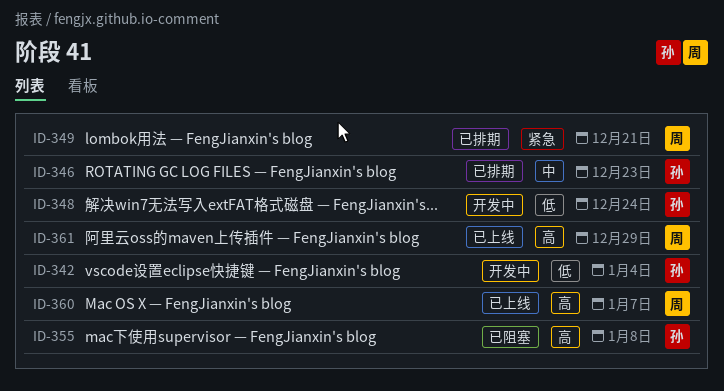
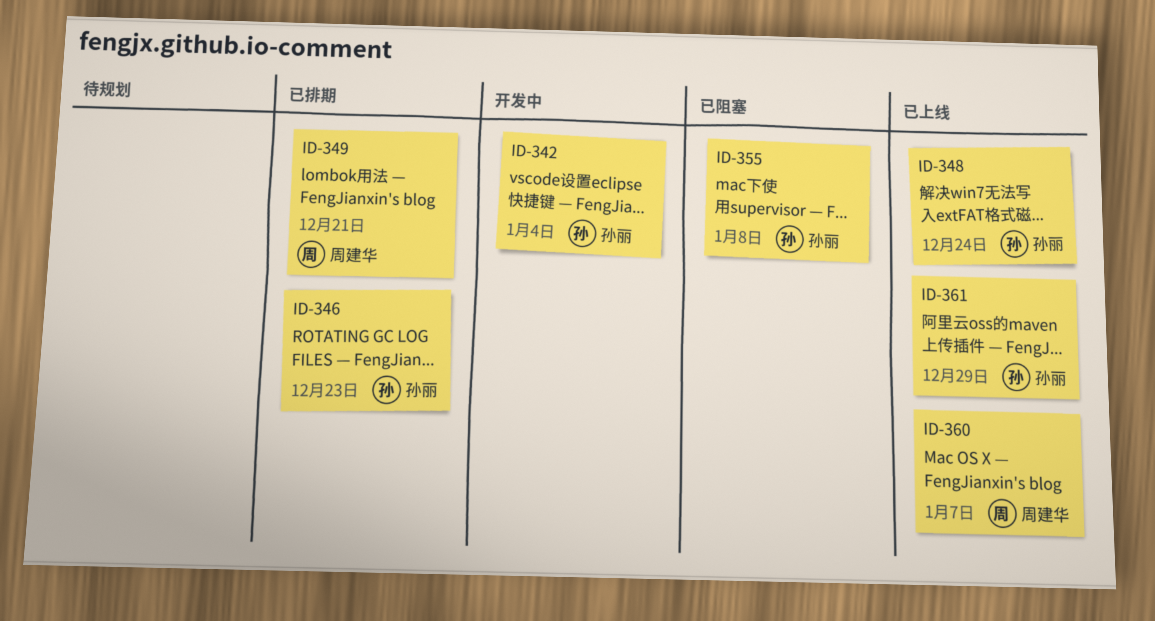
ID-348, status: 开发中 -> 已上线
ID-361, owner: 周建华 -> 孙丽

